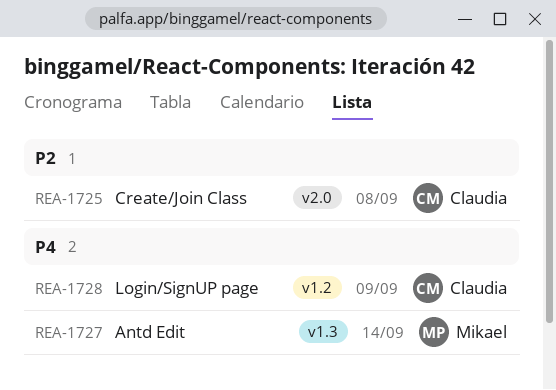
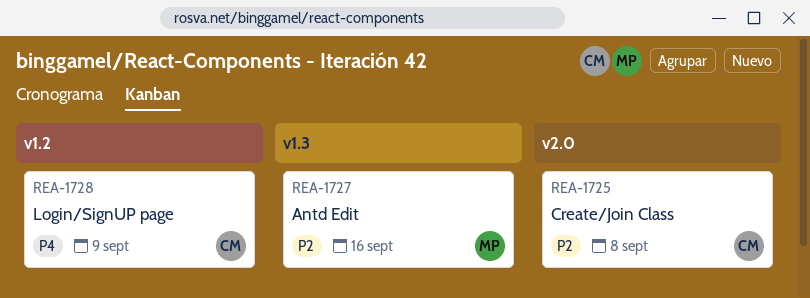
REA-1727, priority: P4 -> P2
REA-1727, due: Sep 14 -> Sep 16

